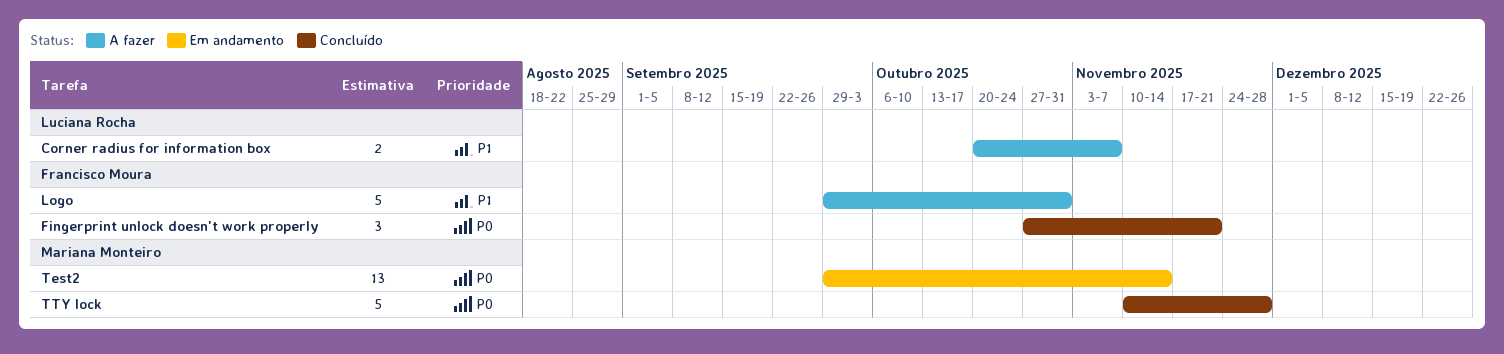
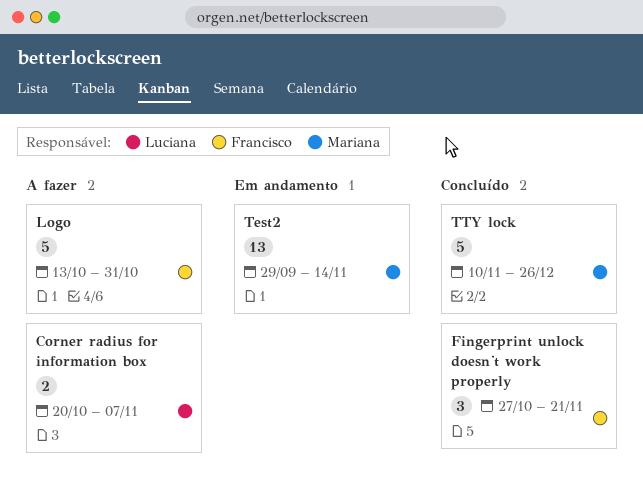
Logo, start: Sep 29 -> Oct 13
TTY lock, due: Nov 28 -> Dec 26

